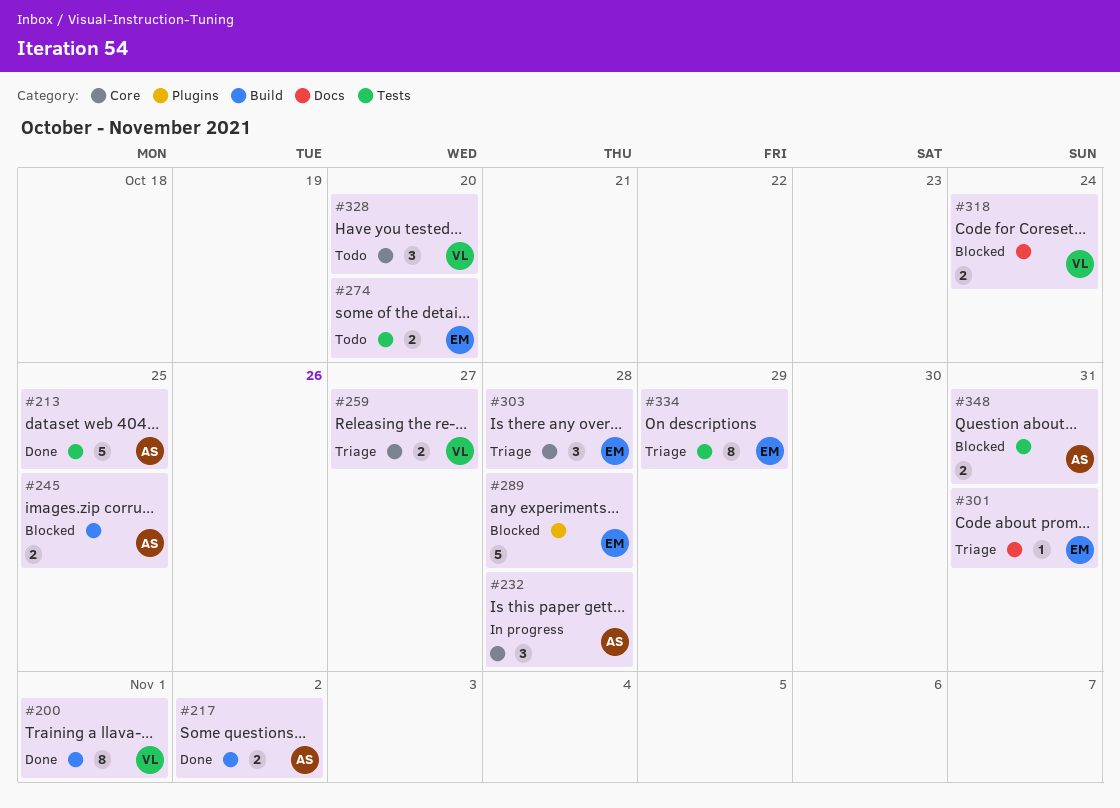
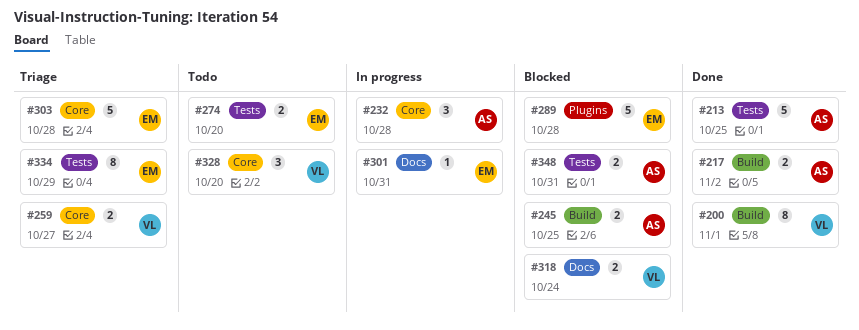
#301, status: Triage -> In progress
#303, estimate: 3 -> 5

